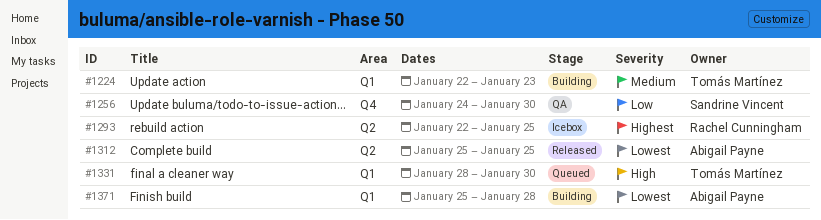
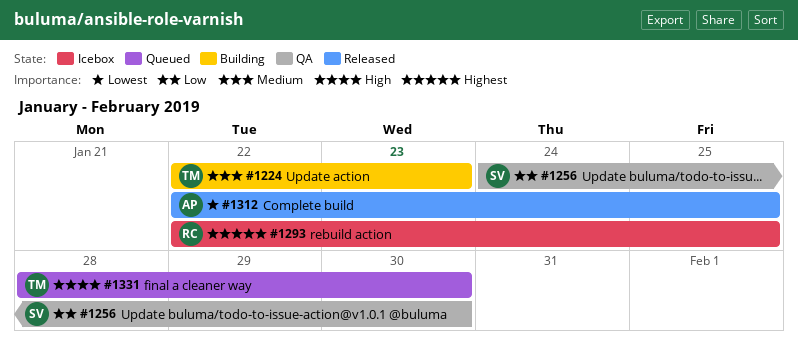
#1312, start: Jan 25 -> Jan 22
#1371: present -> none

